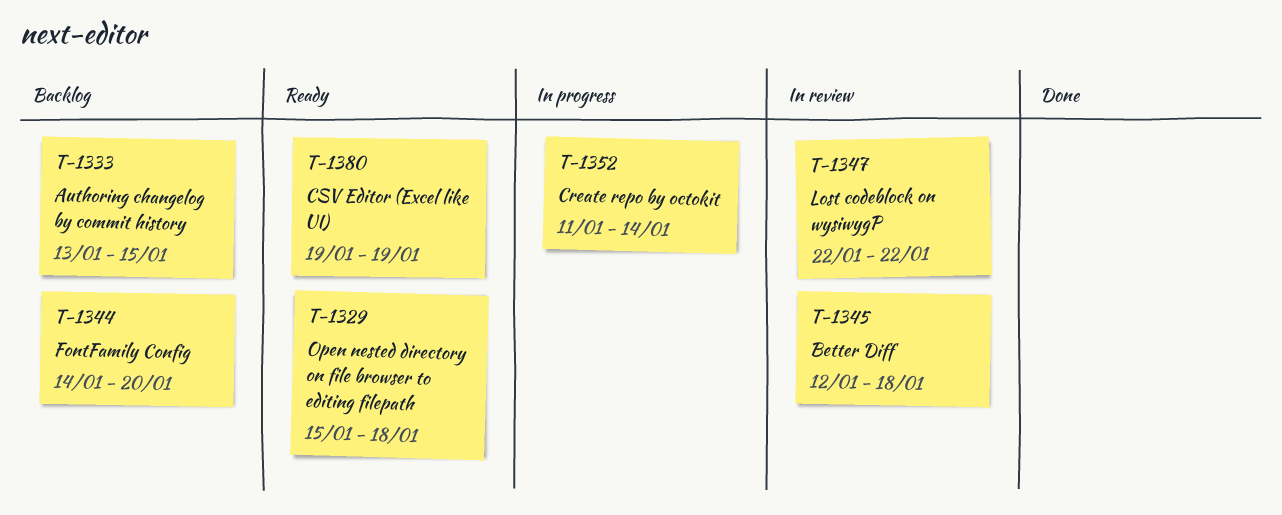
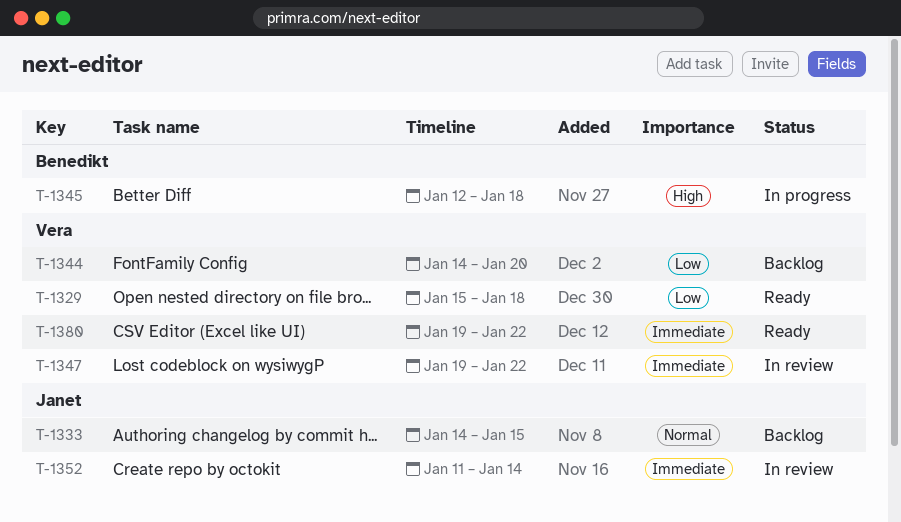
T-1333, start: Jan 13 -> Jan 14
T-1345, status: In review -> In progress
T-1347, start: Jan 22 -> Jan 19
T-1352, status: In progress -> In review
T-1380, due: Jan 19 -> Jan 22

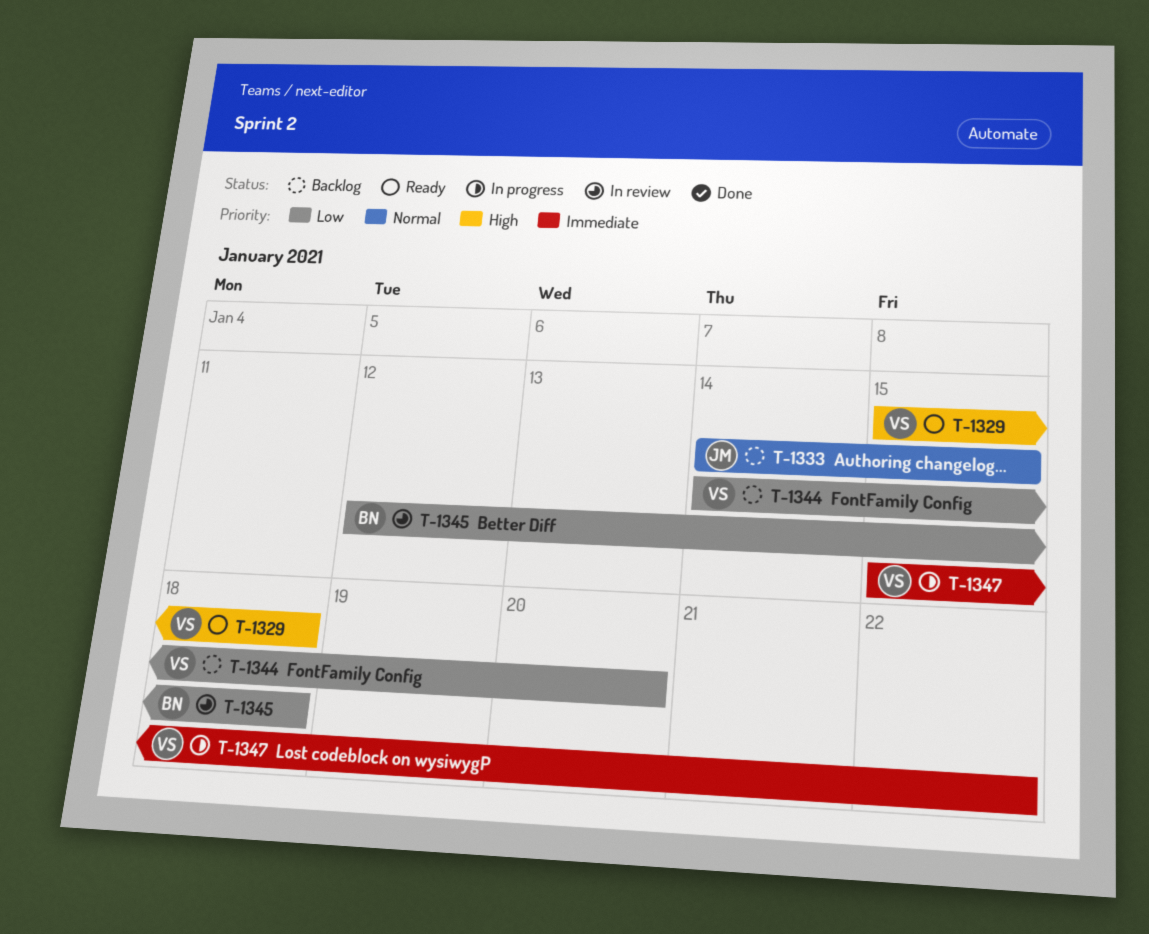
T-1329, priority: Low -> High
T-1345, status: In progress -> In review
T-1345, priority: High -> Low
T-1347, status: In review -> In progress
T-1347, start: Jan 19 -> Jan 15
T-1352: present -> none
T-1380: present -> none

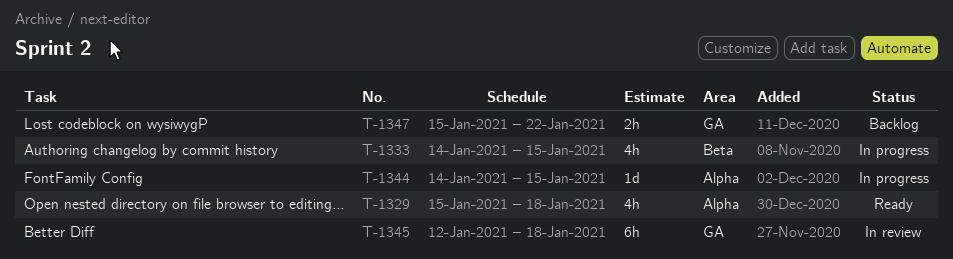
T-1333, status: Backlog -> In progress
T-1344, status: Backlog -> In progress
T-1344, due: Jan 20 -> Jan 15
T-1347, status: In progress -> Backlog

